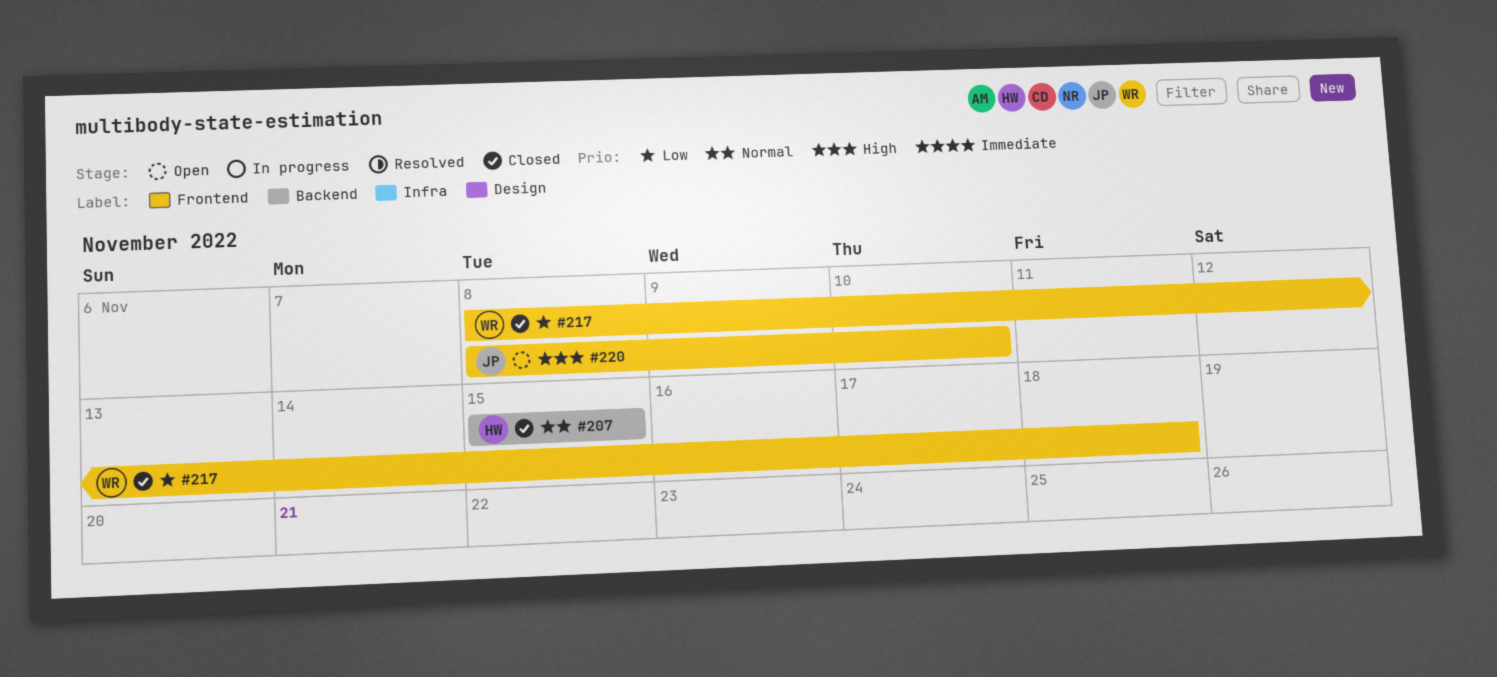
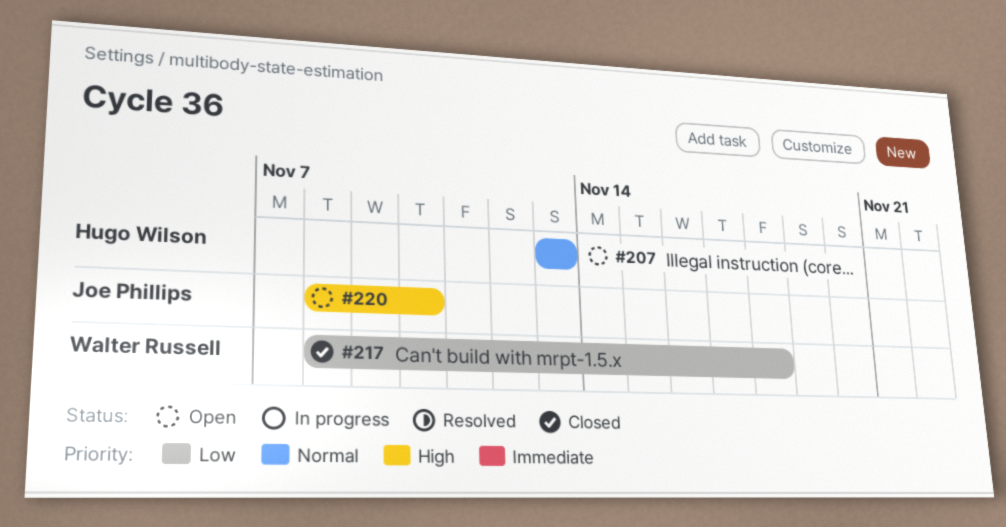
#207, status: Closed -> Open
#207, start: Nov 15 -> Nov 13
#207, due: Nov 15 -> Nov 13

